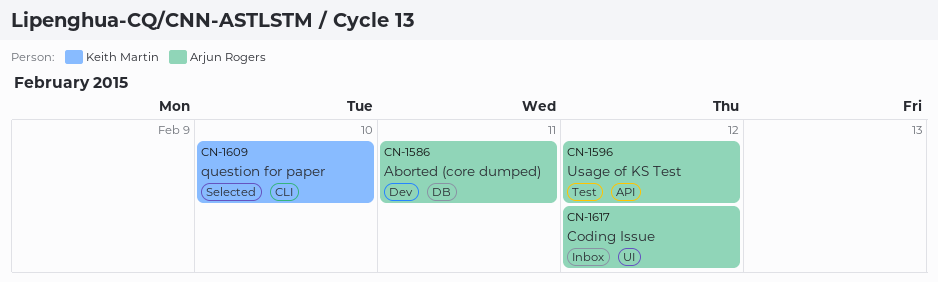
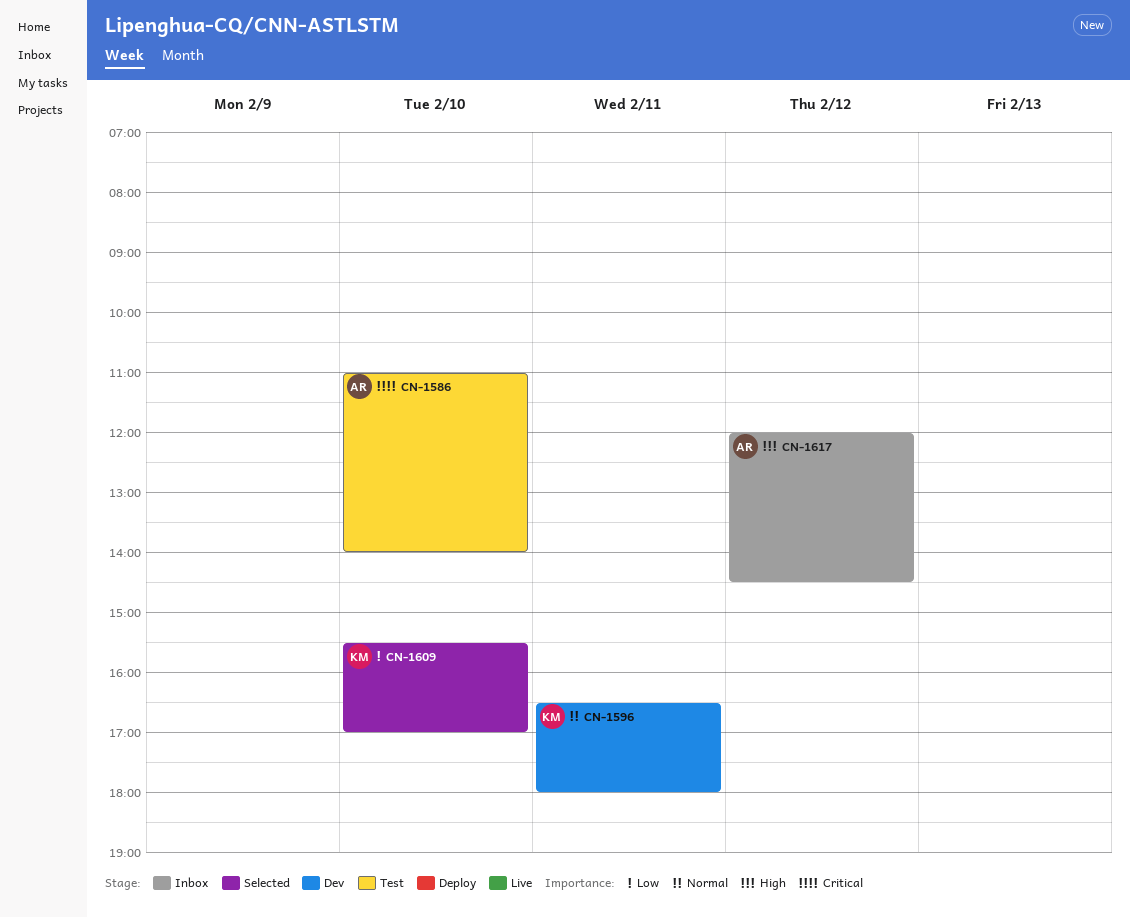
CN-1586, status: Dev -> Test
CN-1586, day: Feb 11 -> Feb 10
CN-1596, status: Test -> Dev
CN-1596, owner: Arjun Rogers -> Keith Martin
CN-1596, day: Feb 12 -> Feb 11

